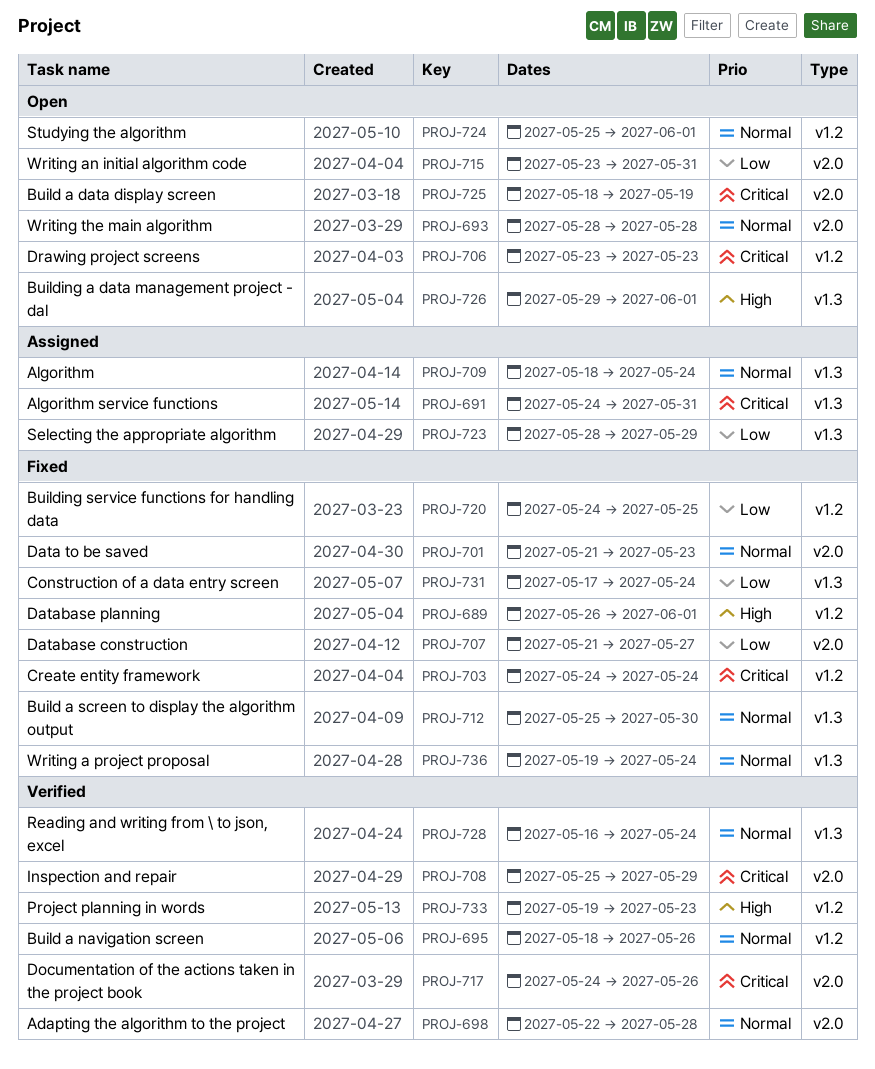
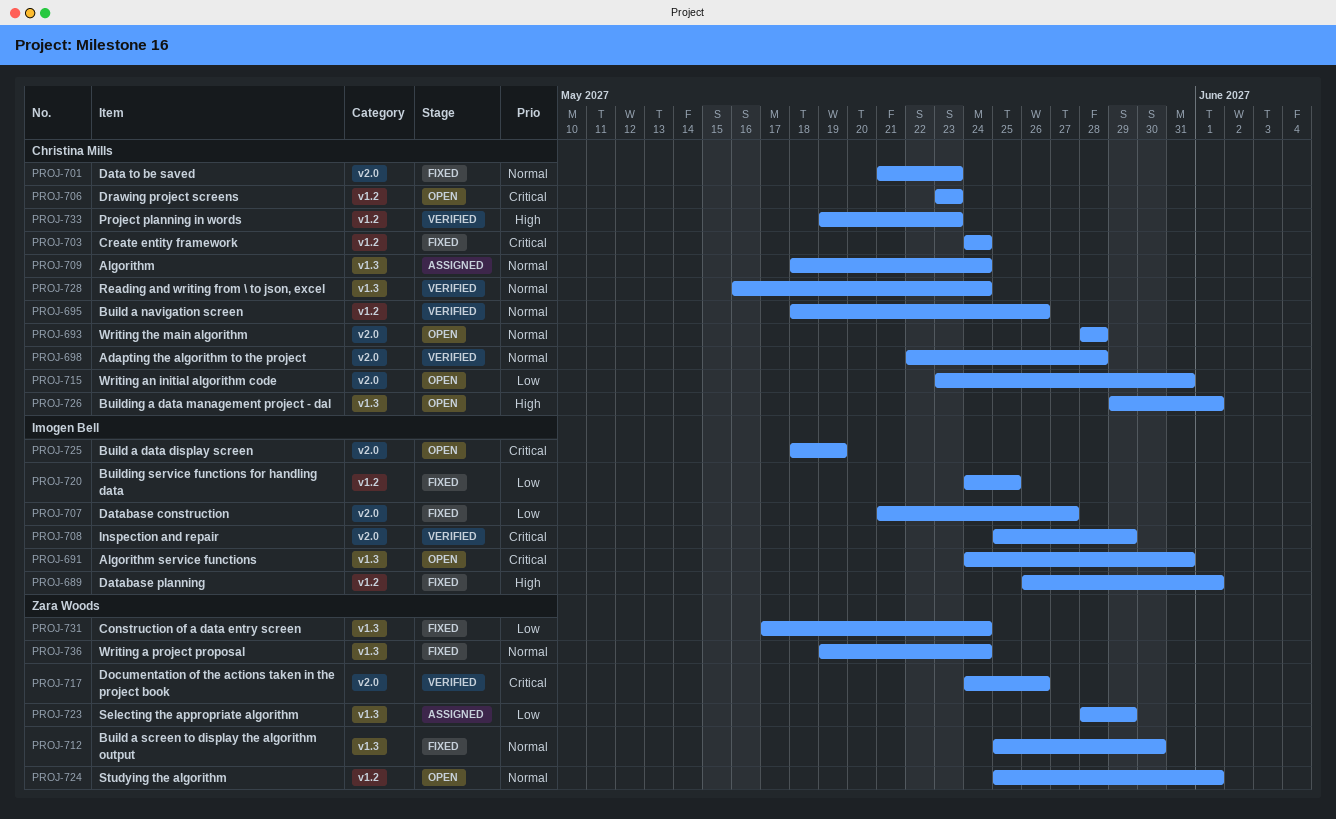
PROJ-691, status: Assigned -> Open

